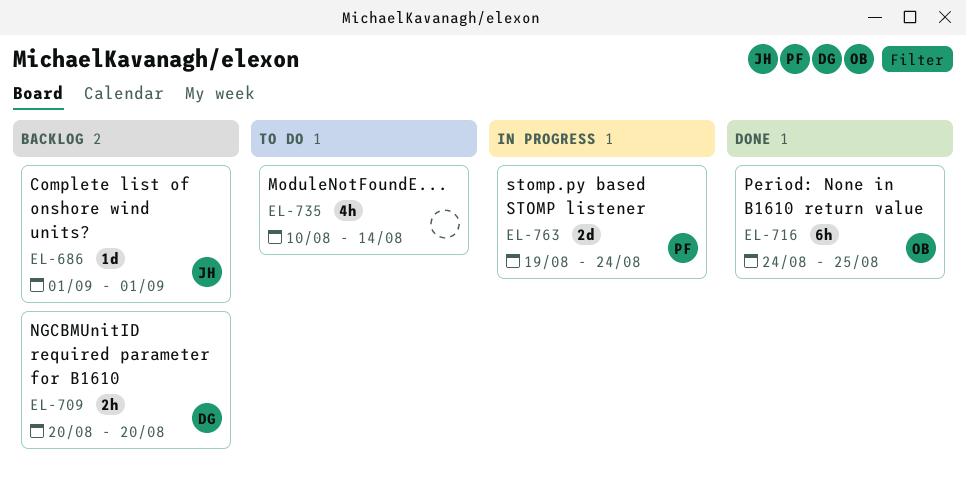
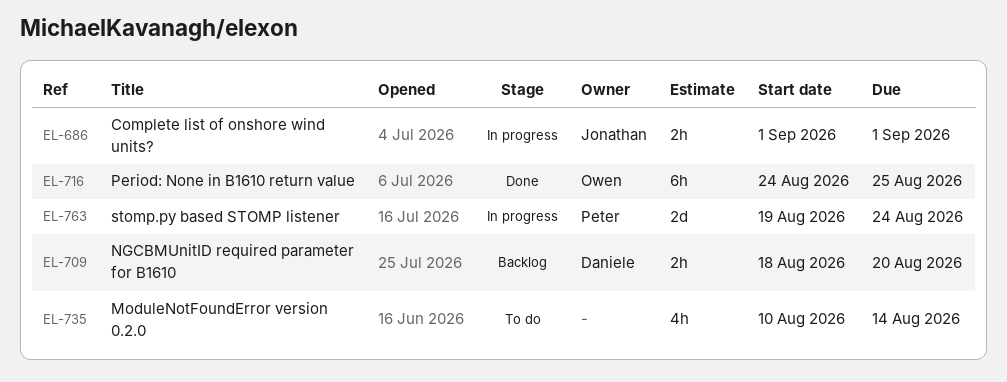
EL-686, status: Backlog -> In progress
EL-686, estimate: 1d -> 2h
EL-709, start: Aug 20 -> Aug 18

